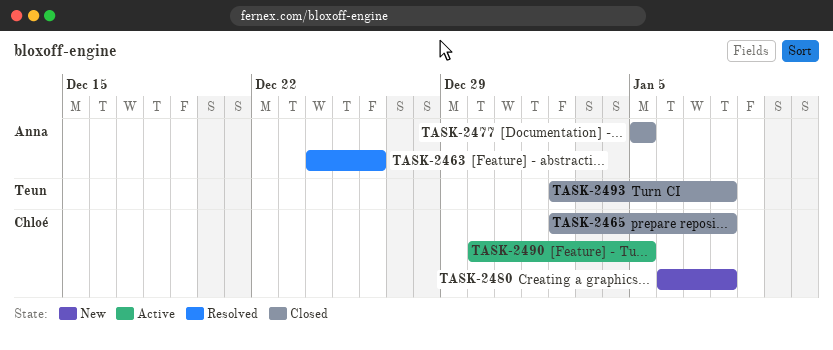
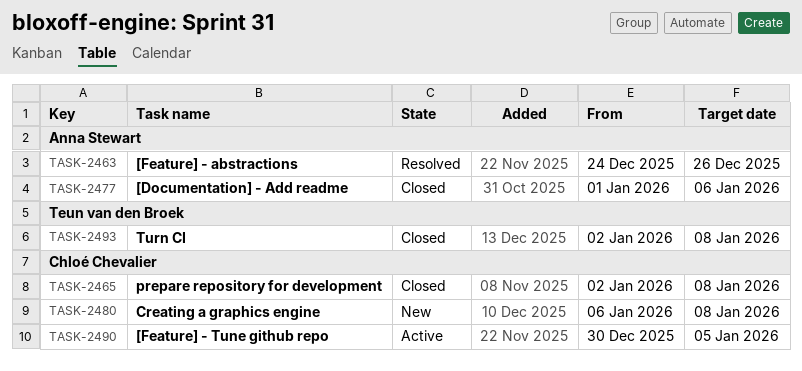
TASK-2477, start: Jan 5 -> Jan 1
TASK-2477, due: Jan 5 -> Jan 6

